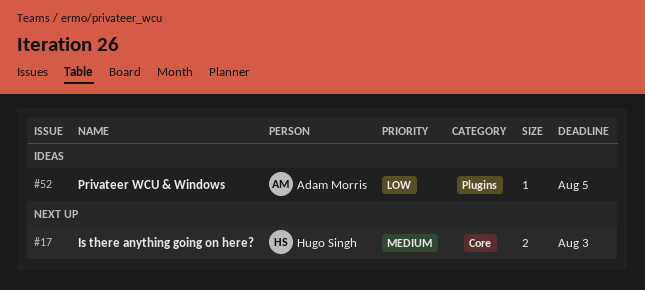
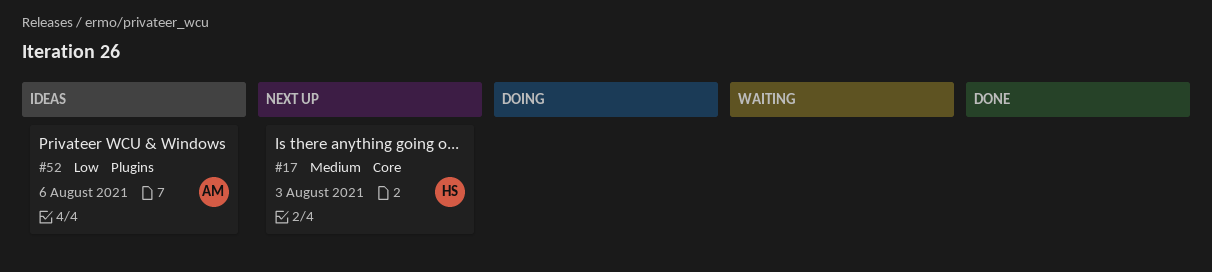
#52, due: Aug 5 -> Aug 6

